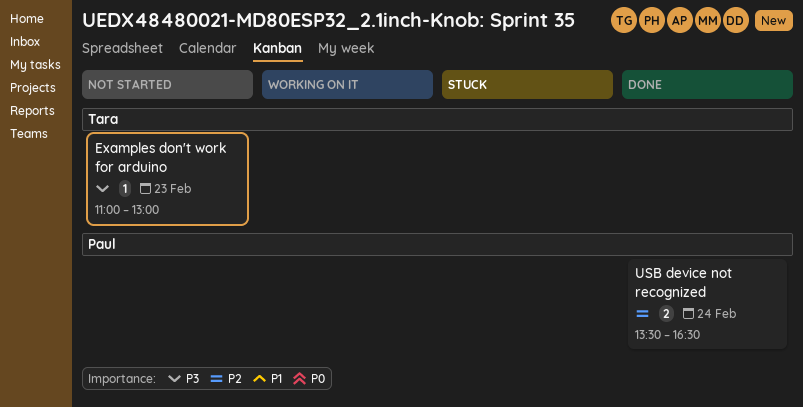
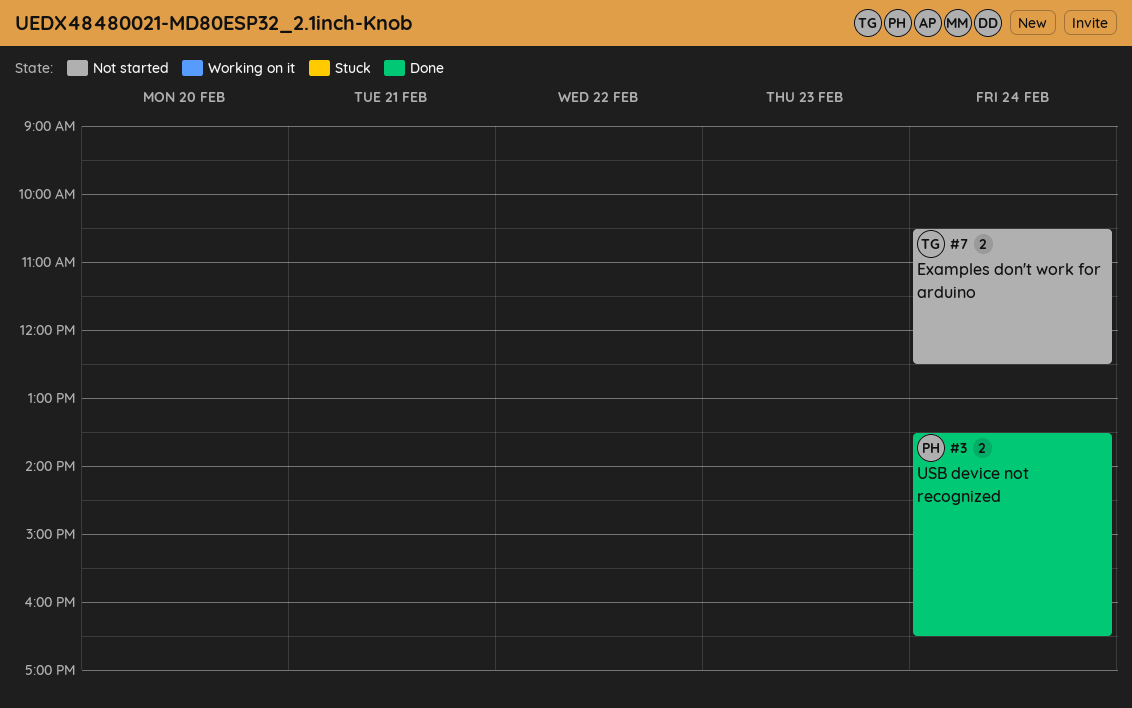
Examples don't work for arduino, estimate: 1 -> 2
Examples don't work for arduino, day: Feb 23 -> Feb 24
Examples don't work for arduino, begins: 11:00 -> 10:30
Examples don't work for arduino, ends: 13:00 -> 12:30

